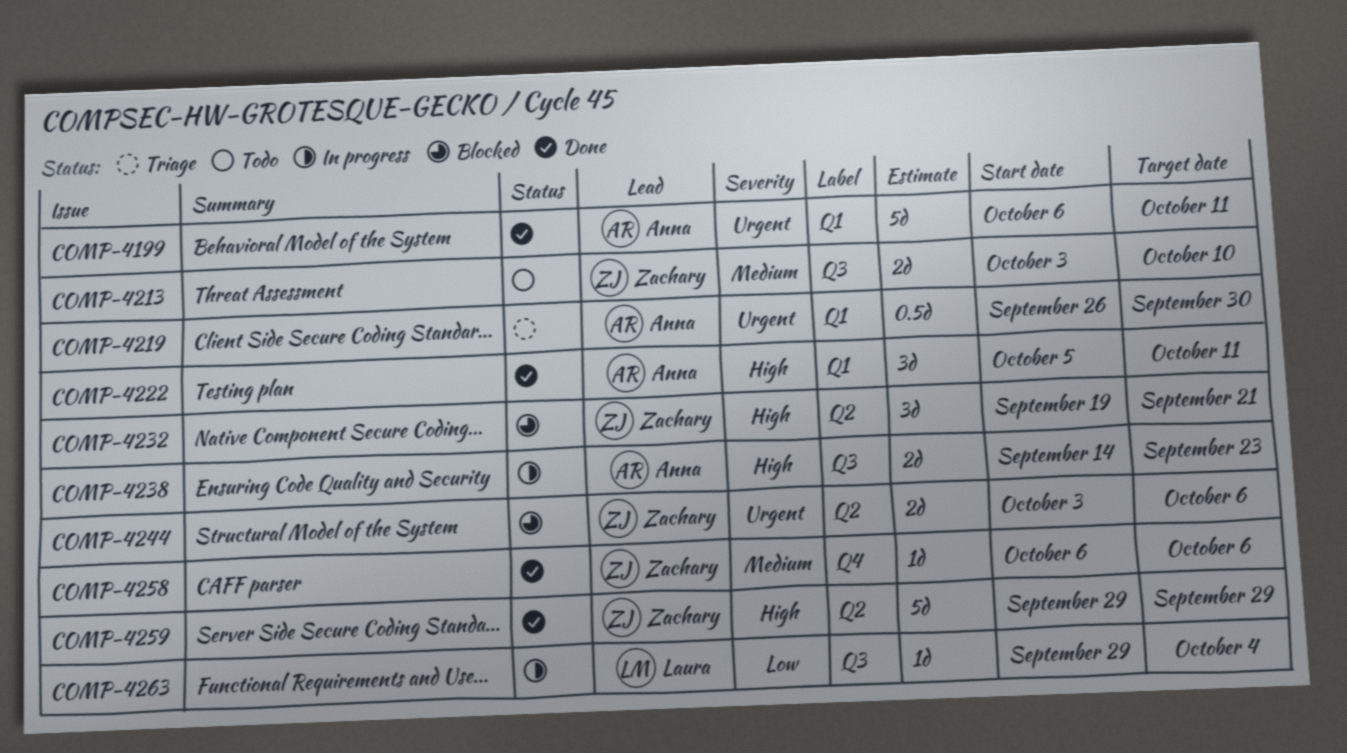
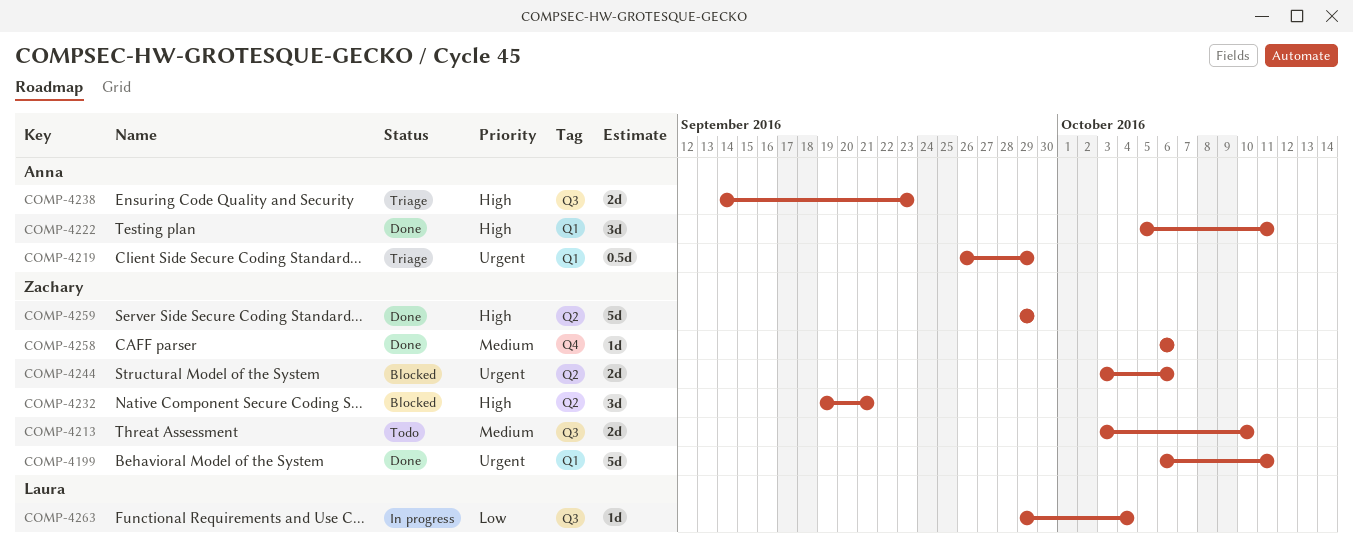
COMP-4199, owner: Anna -> Zachary
COMP-4219, due: Sep 30 -> Sep 29
COMP-4238, status: In progress -> Triage

